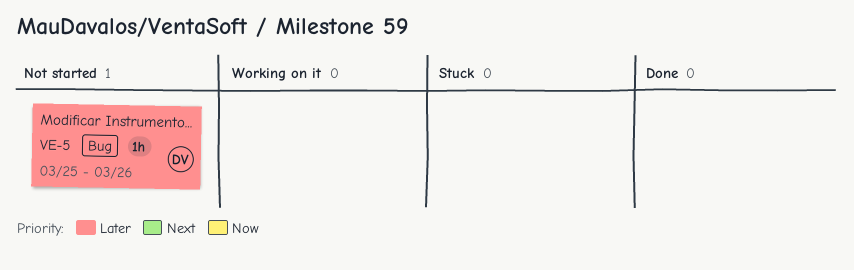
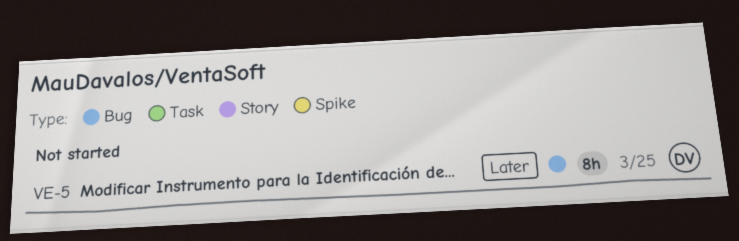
VE-5, estimate: 1h -> 8h
VE-5, due: Mar 26 -> Mar 25

